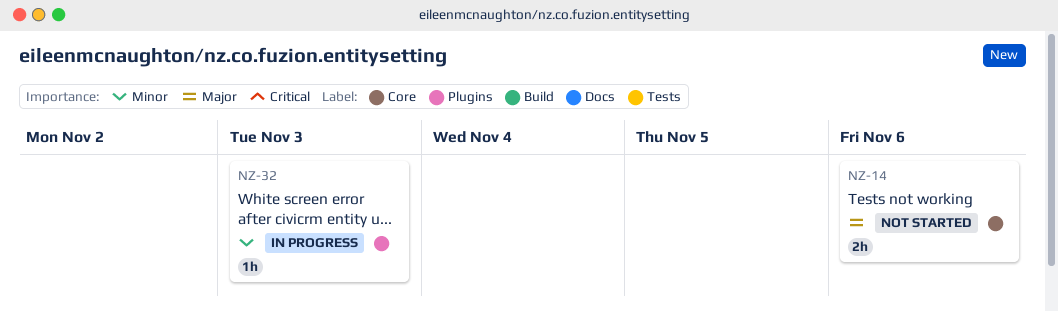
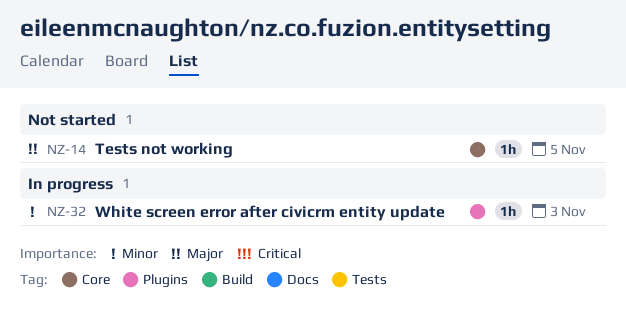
NZ-14, estimate: 2h -> 1h
NZ-14, due: Nov 6 -> Nov 5

